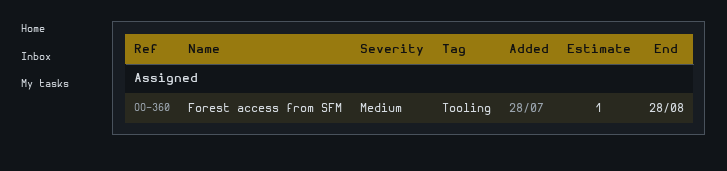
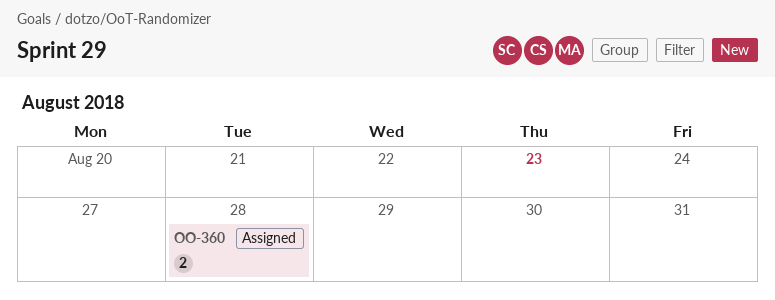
OO-360, estimate: 1 -> 2

